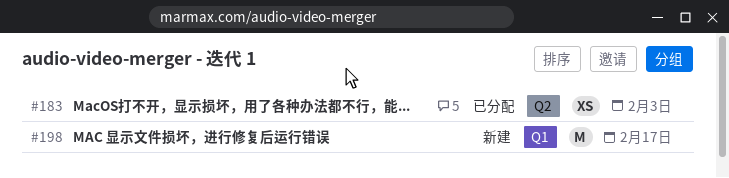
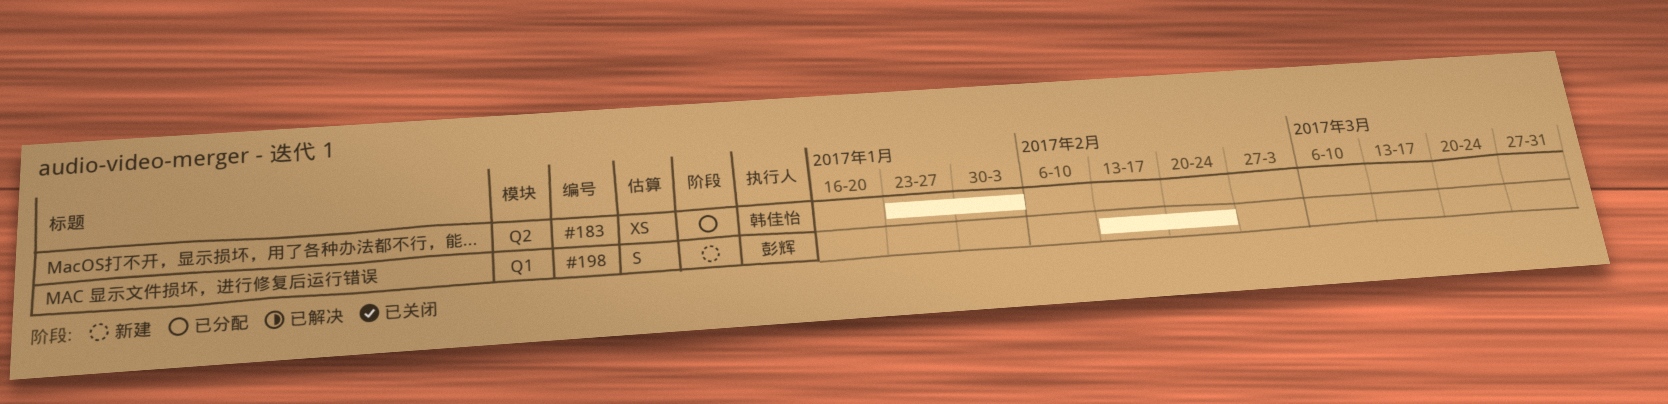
#198, estimate: M -> S
#198, due: Feb 17 -> Feb 24

